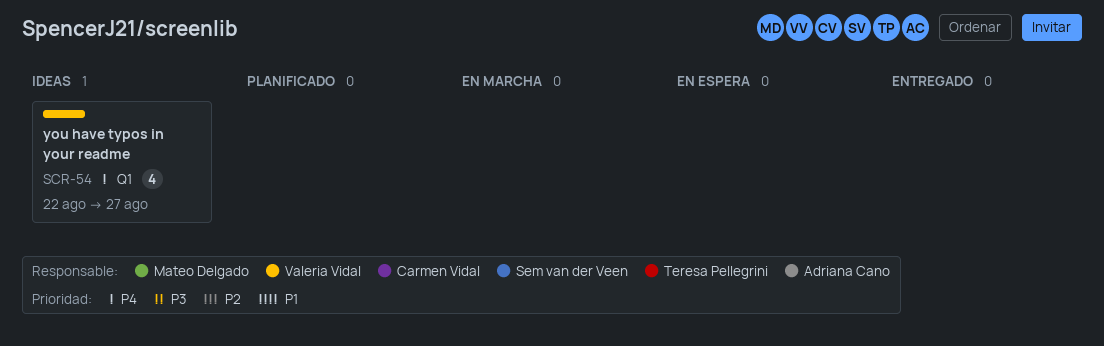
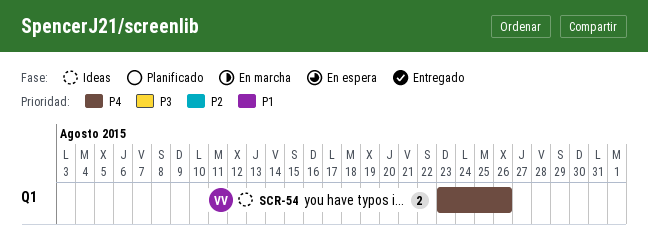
SCR-54, estimate: 4 -> 2
SCR-54, start: Aug 22 -> Aug 23
SCR-54, due: Aug 27 -> Aug 26

